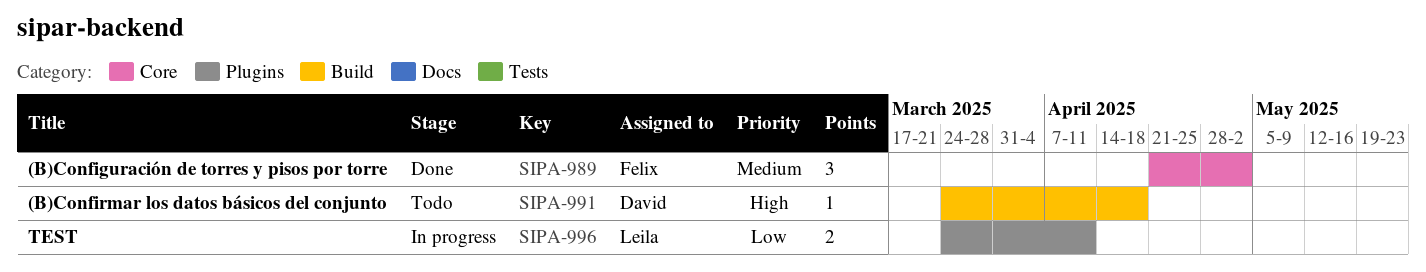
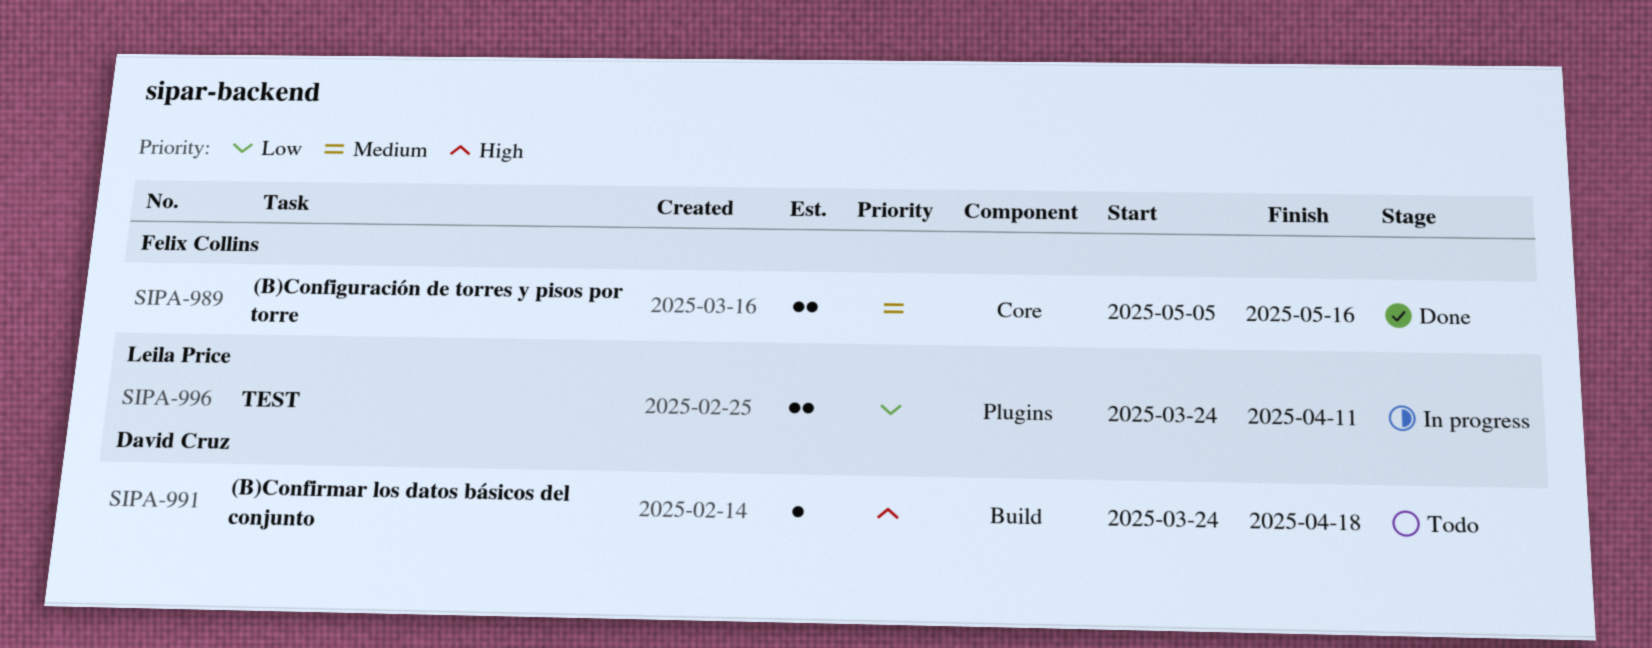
SIPA-989, estimate: 3 -> 2
SIPA-989, start: Apr 21 -> May 5
SIPA-989, due: May 2 -> May 16

